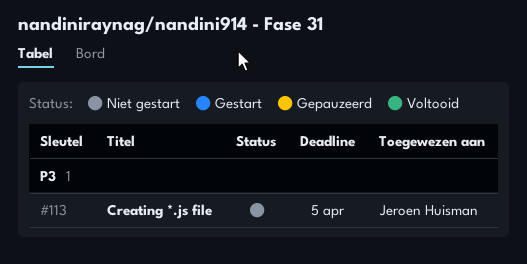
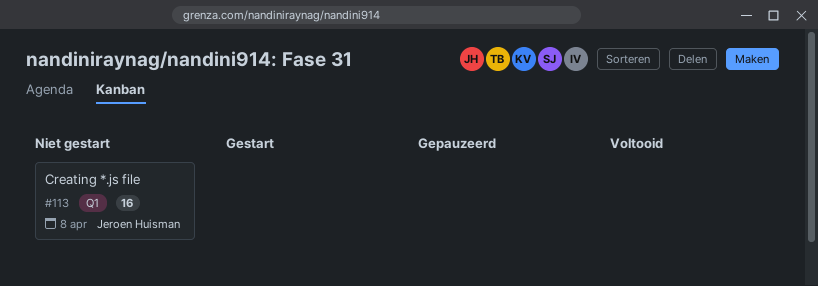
#113, due: Apr 5 -> Apr 8

